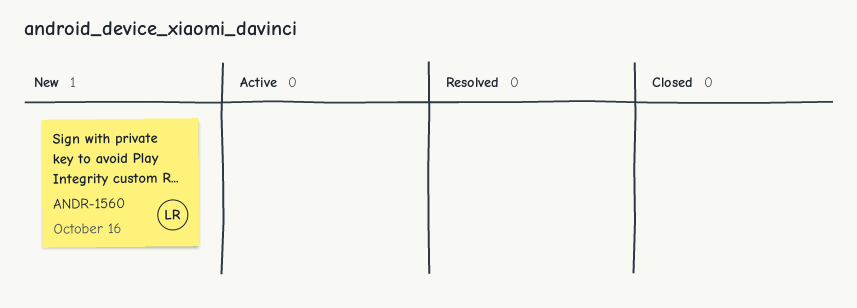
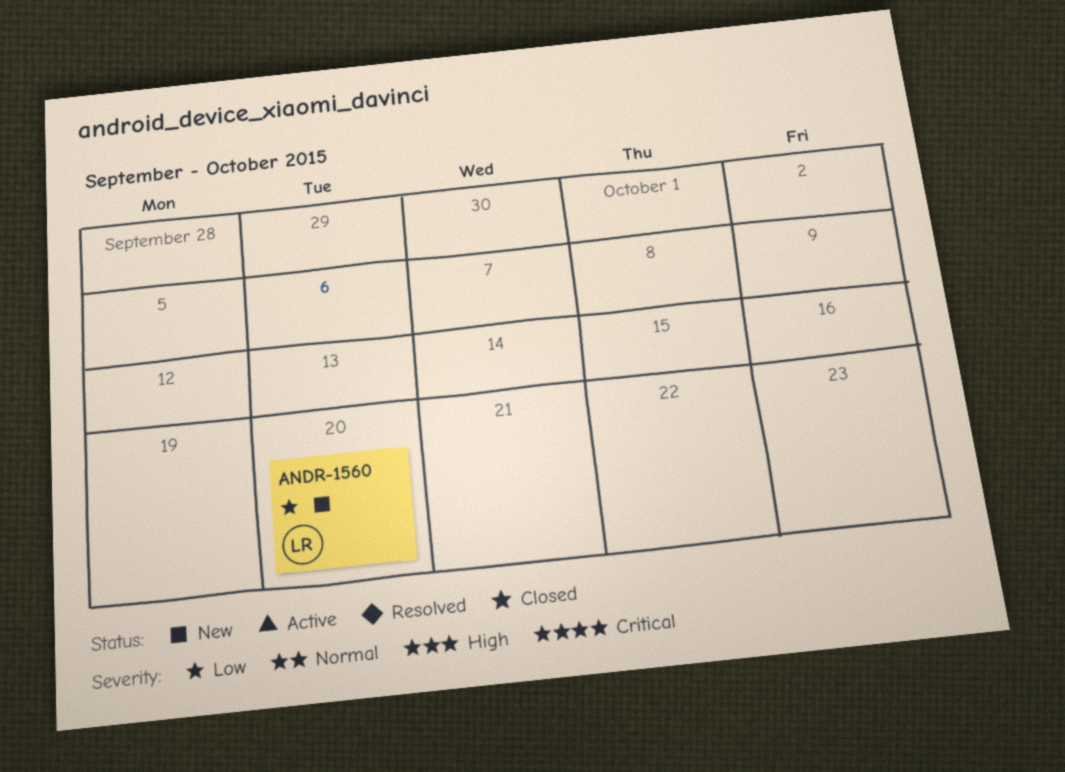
ANDR-1560, due: Oct 16 -> Oct 20

